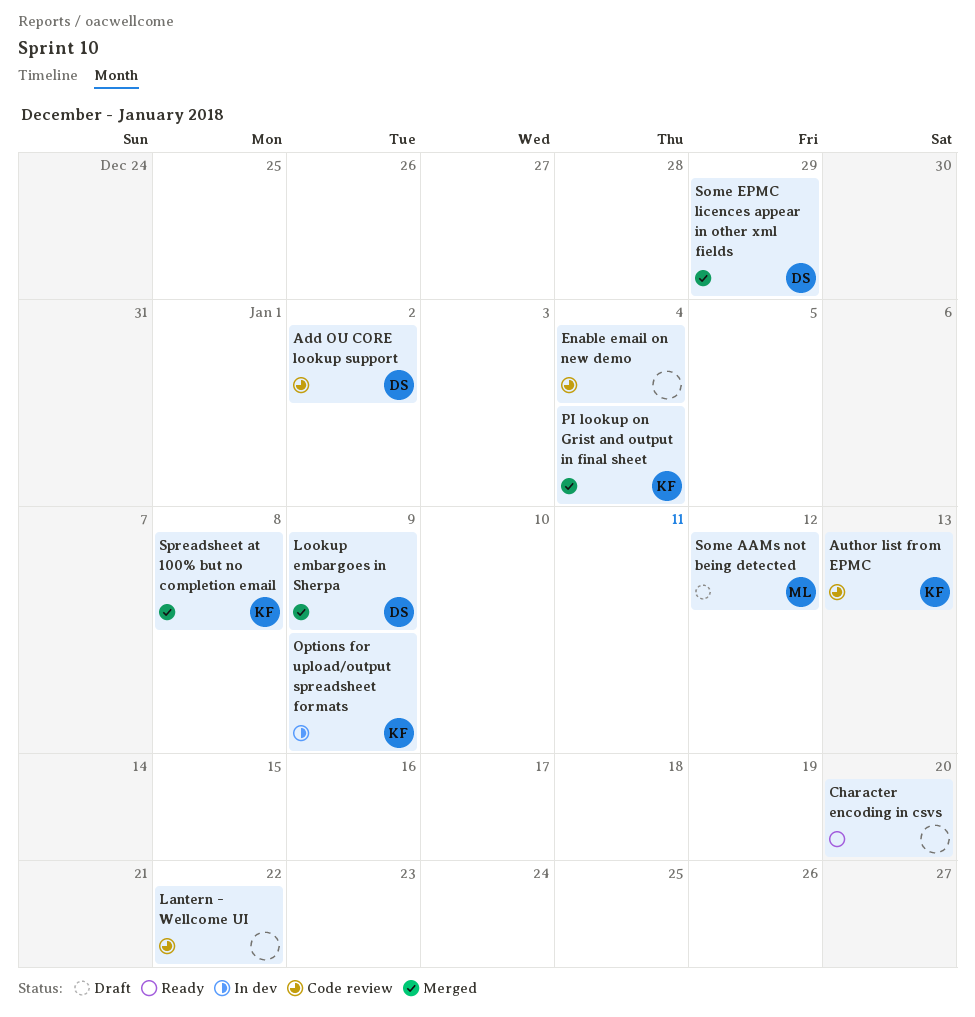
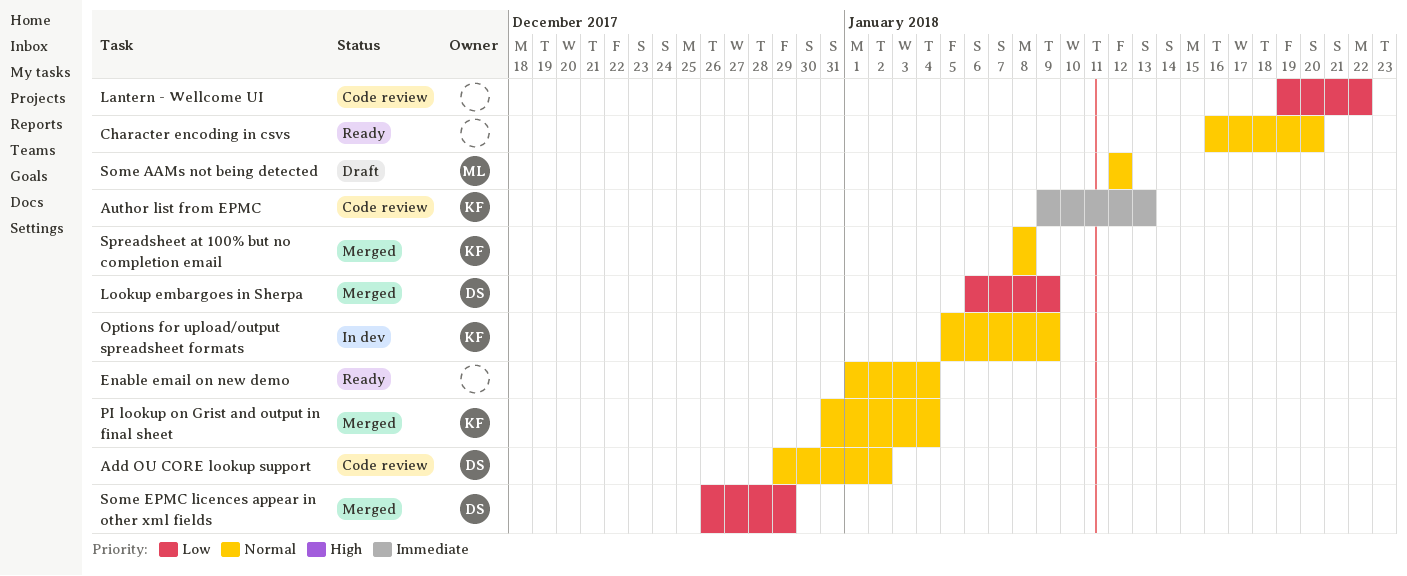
Enable email on new demo, status: Code review -> Ready

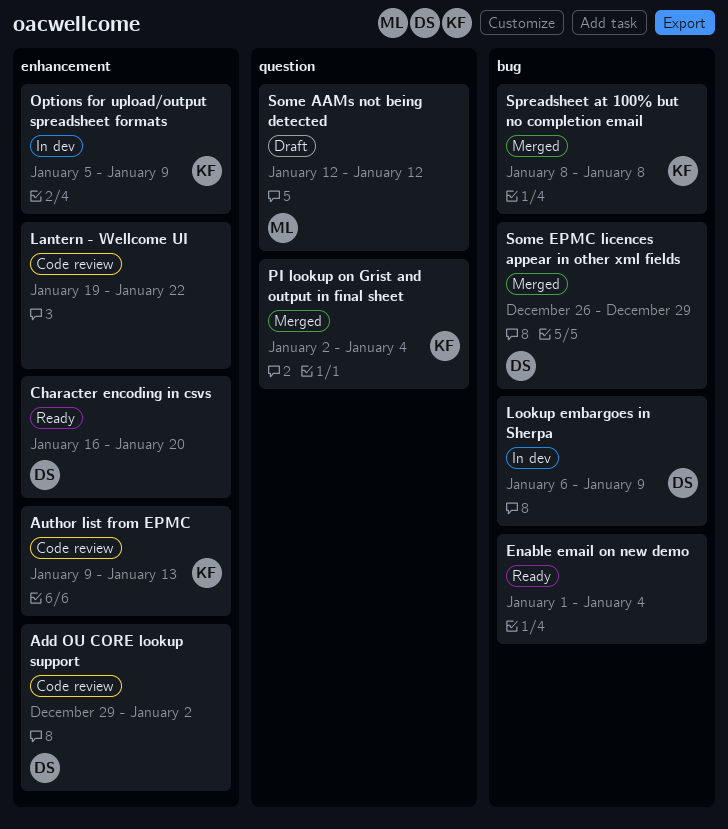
Character encoding in csvs, owner: none -> DS
Lookup embargoes in Sherpa, status: Merged -> In dev
PI lookup on Grist and output in final sheet, start: Dec 31 -> Jan 2

